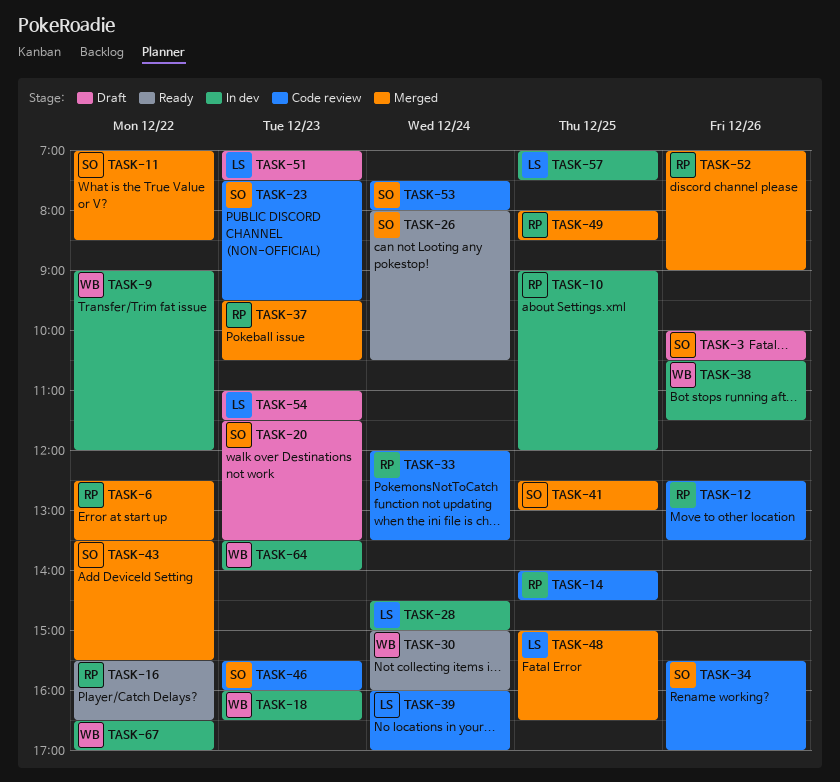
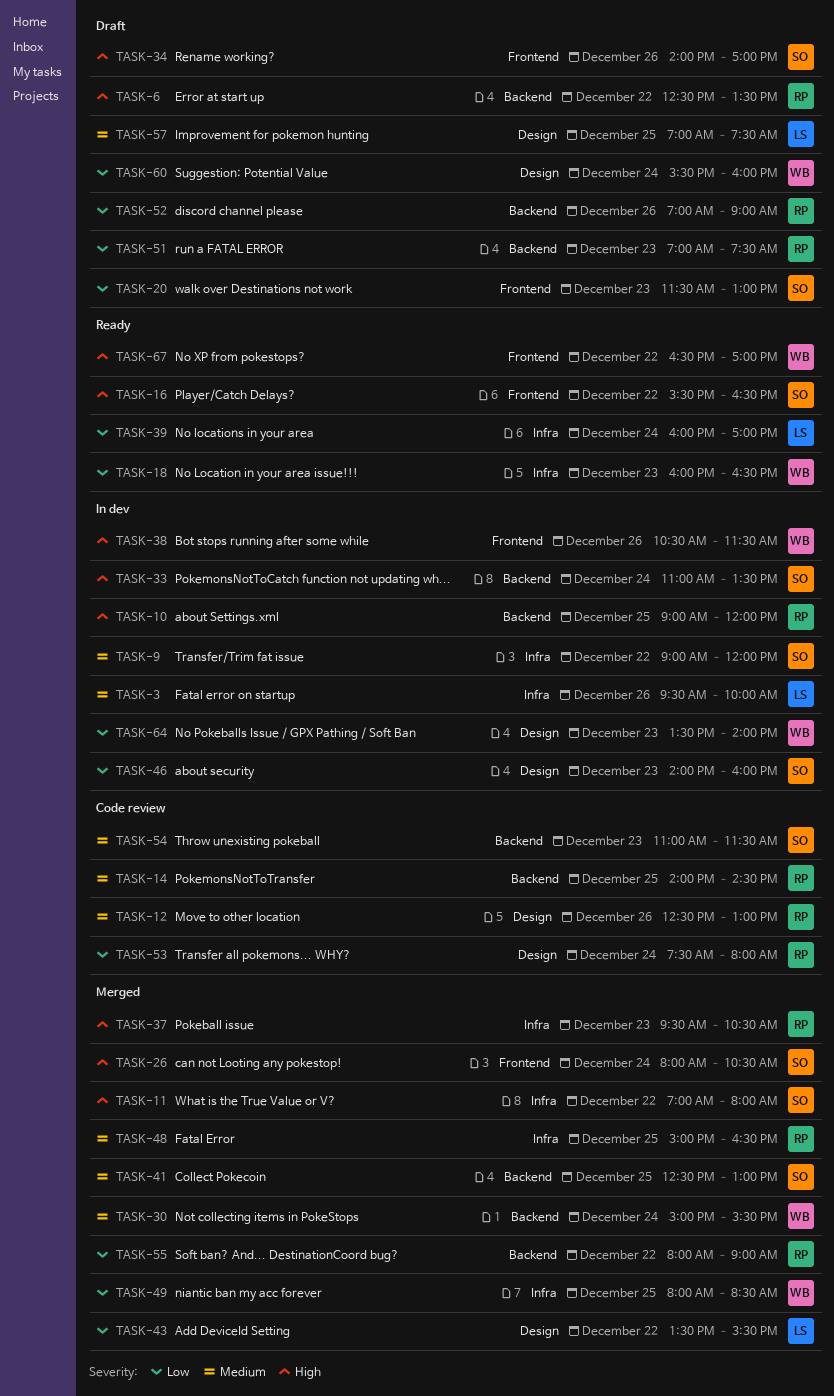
TASK-3, status: Draft -> In dev
TASK-3, owner: SO -> LS
TASK-3, begins: 10:00 -> 09:30
TASK-3, ends: 10:30 -> 10:00
TASK-6, status: Merged -> Draft
TASK-9, owner: WB -> SO
TASK-11, ends: 08:30 -> 08:00
TASK-12, ends: 13:30 -> 13:00
TASK-16, owner: RP -> SO
TASK-18, status: In dev -> Ready
TASK-20, ends: 13:30 -> 13:00
TASK-23: present -> none
TASK-26, status: Ready -> Merged
TASK-28: present -> none
TASK-30, status: Ready -> Merged
TASK-30, ends: 16:00 -> 15:30
TASK-33, status: Code review -> In dev
TASK-33, owner: RP -> SO
TASK-33, begins: 12:00 -> 11:00
TASK-34, status: Code review -> Draft
TASK-34, begins: 15:30 -> 14:00
TASK-39, status: Code review -> Ready
TASK-43, owner: SO -> LS
TASK-46, status: Code review -> In dev
TASK-46, begins: 15:30 -> 14:00
TASK-48, owner: LS -> RP
TASK-49, owner: RP -> WB
TASK-51, owner: LS -> RP
TASK-52, status: Merged -> Draft
TASK-53, owner: SO -> RP
TASK-54, status: Draft -> Code review
TASK-54, owner: LS -> SO
TASK-55: none -> present
TASK-57, status: In dev -> Draft
TASK-60: none -> present
TASK-67, status: In dev -> Ready

